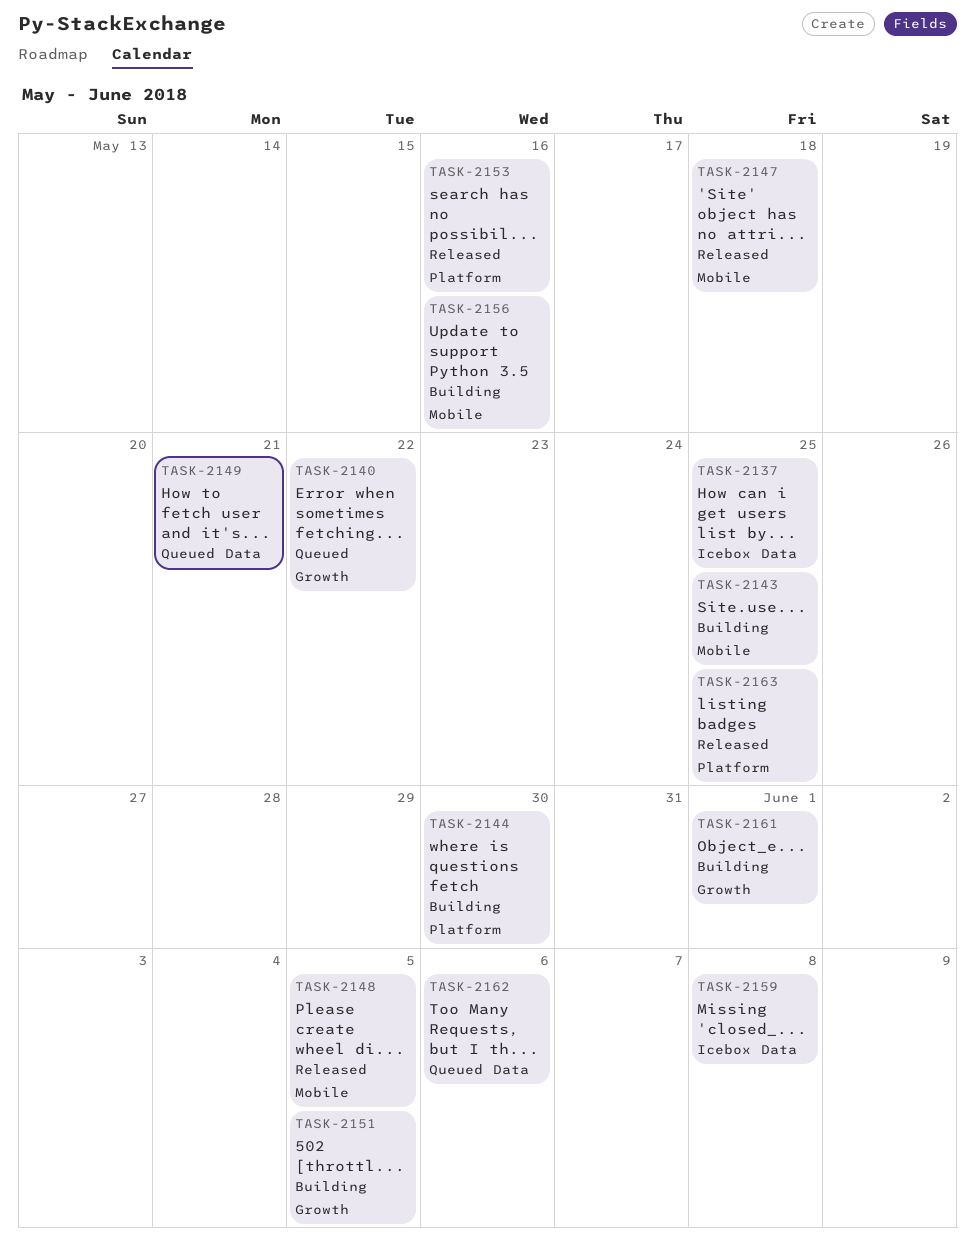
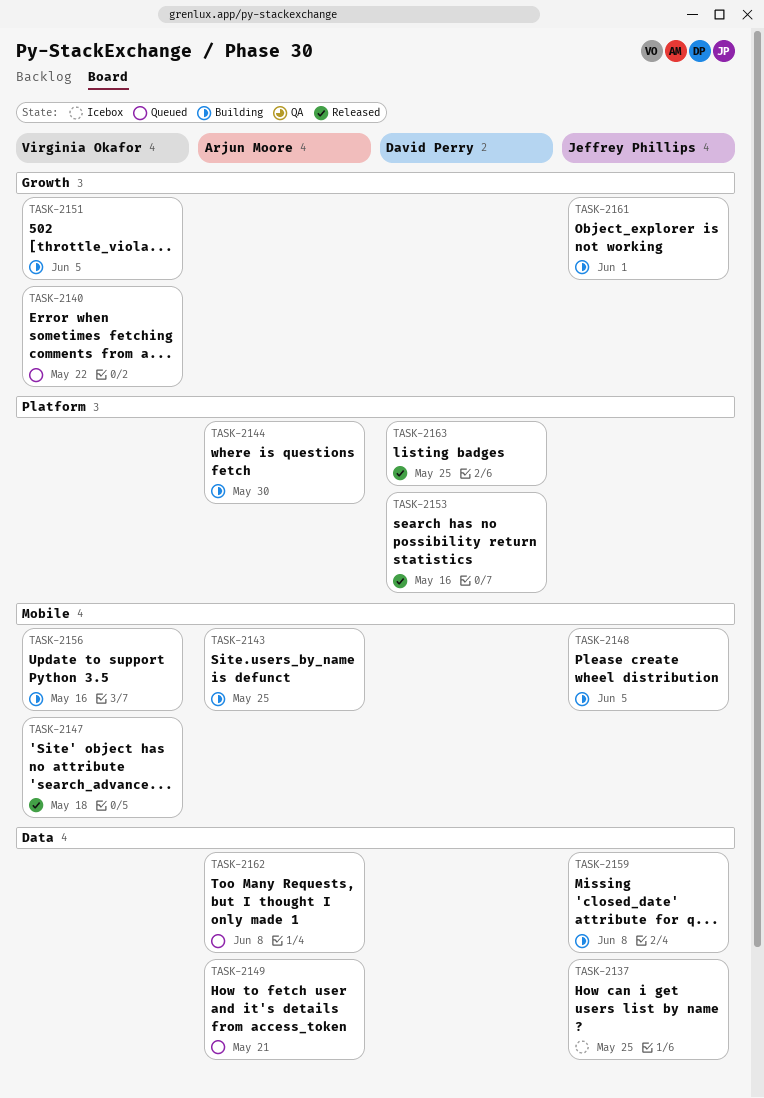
TASK-2148, status: Released -> Building
TASK-2159, status: Icebox -> Building
TASK-2162, due: Jun 6 -> Jun 8

